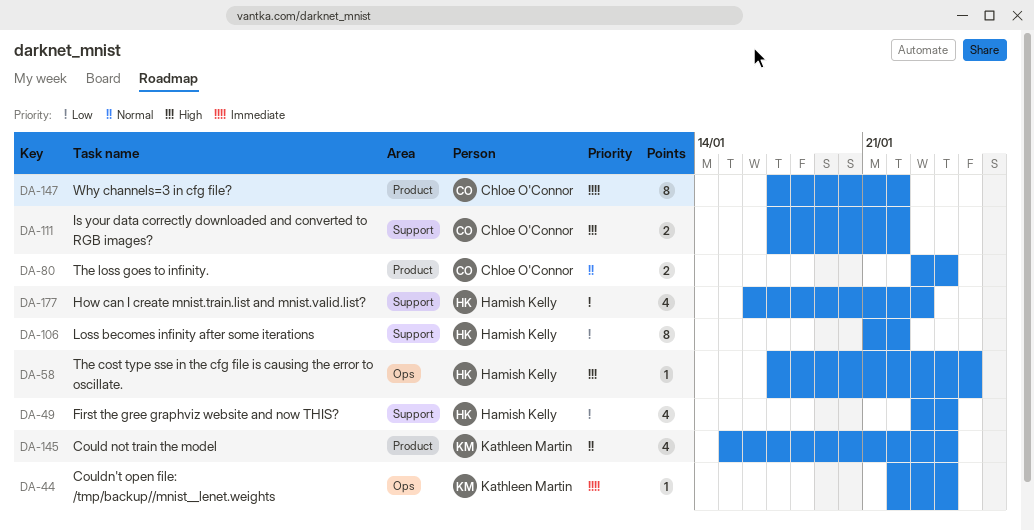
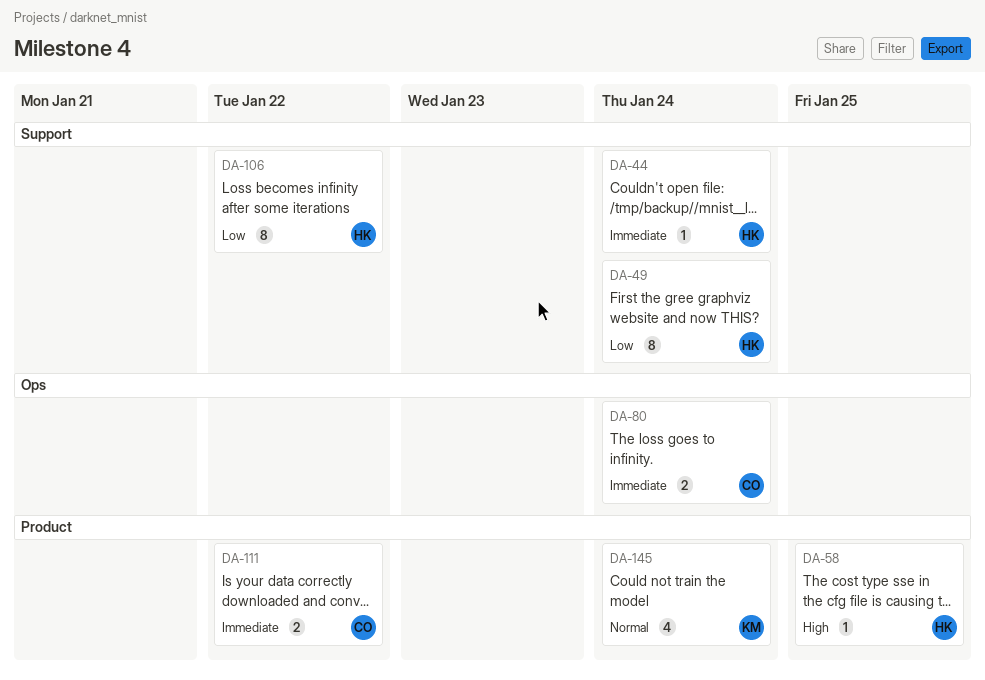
DA-44, owner: Kathleen Martin -> Hamish Kelly
DA-44, label: Ops -> Support
DA-49, estimate: 4 -> 8
DA-58, label: Ops -> Product
DA-80, priority: Normal -> Immediate
DA-80, label: Product -> Ops
DA-111, priority: High -> Immediate
DA-111, label: Support -> Product
DA-147: present -> none
DA-177: present -> none

